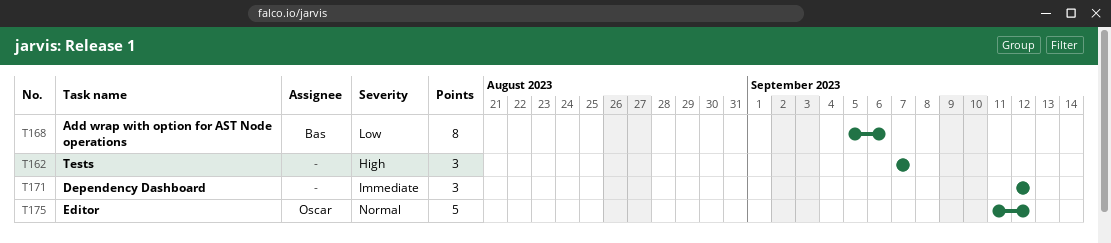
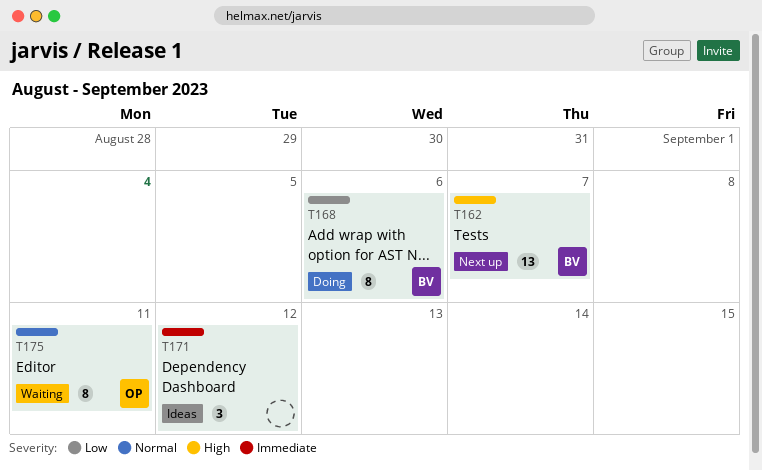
T162, owner: none -> Bas
T162, estimate: 3 -> 13
T175, estimate: 5 -> 8
T175, due: Sep 12 -> Sep 11

